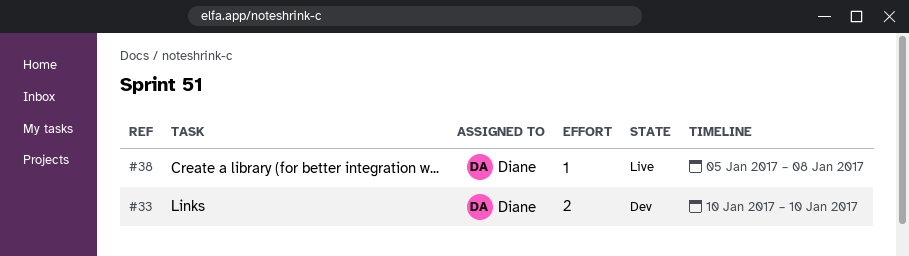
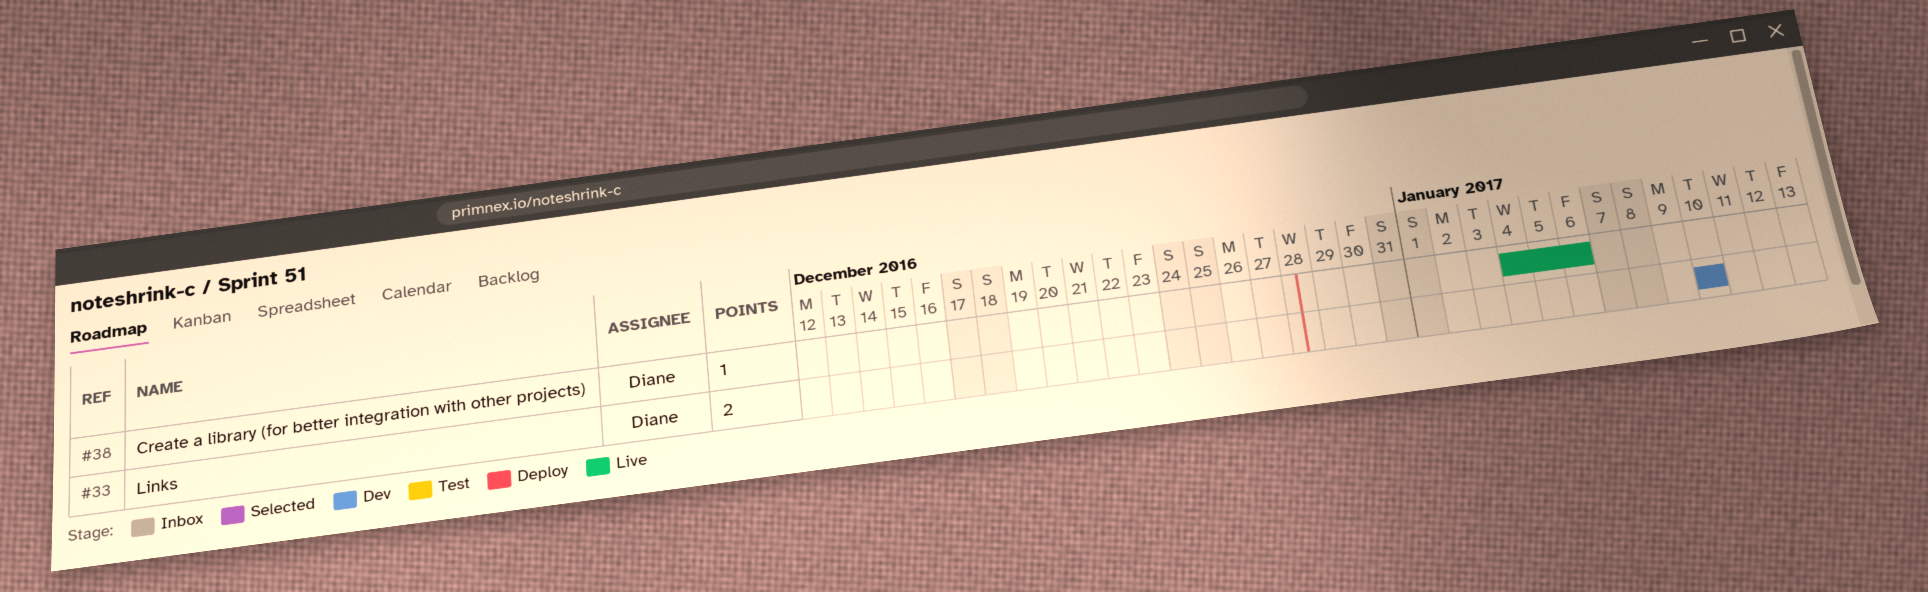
#38, start: Jan 5 -> Jan 4
#38, due: Jan 8 -> Jan 6

